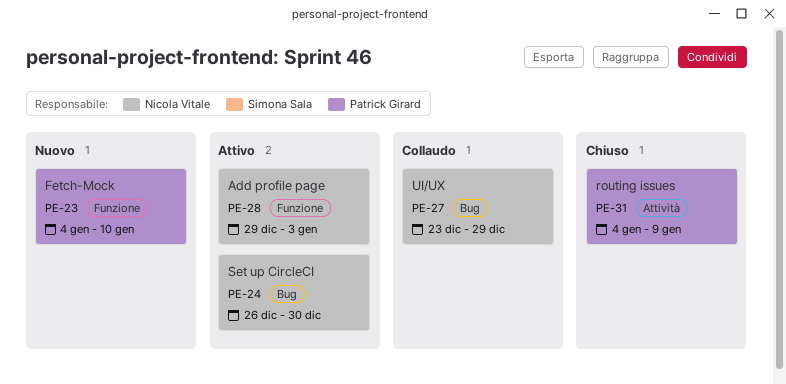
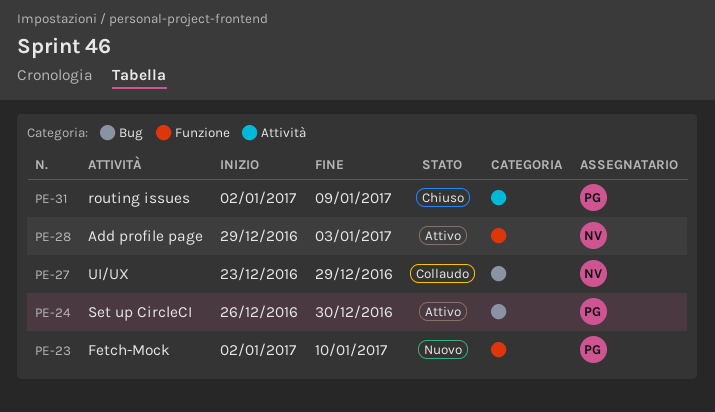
PE-23, start: Jan 4 -> Jan 2
PE-24, owner: Nicola Vitale -> Patrick Girard
PE-31, start: Jan 4 -> Jan 2

